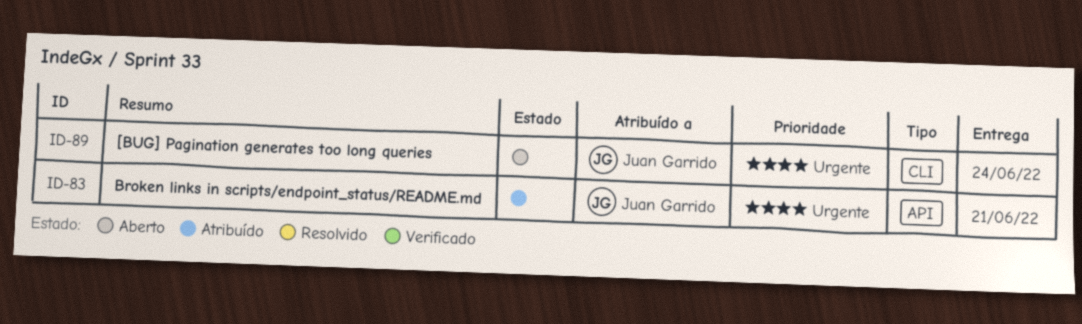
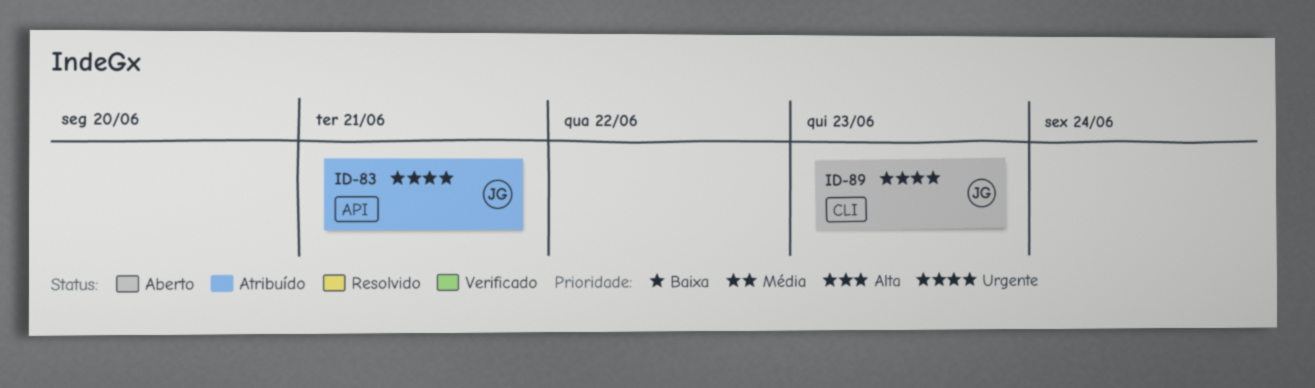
ID-89, due: Jun 24 -> Jun 23

